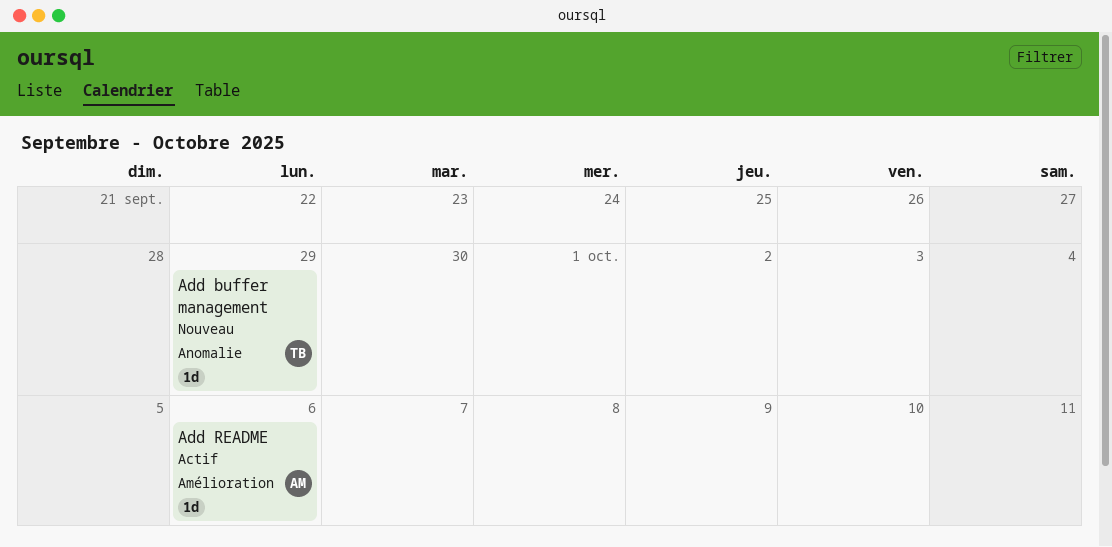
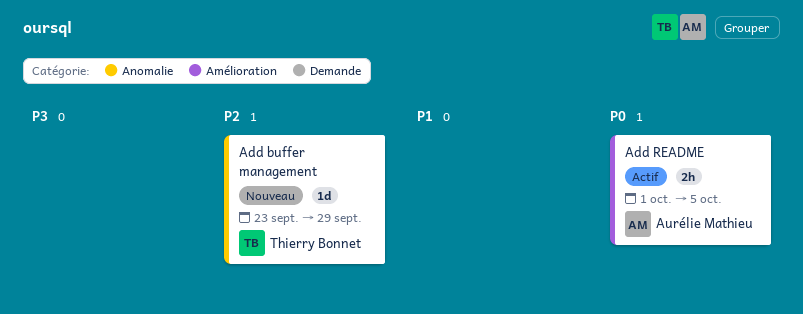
Add README, estimate: 1d -> 2h
Add README, due: Oct 6 -> Oct 5

